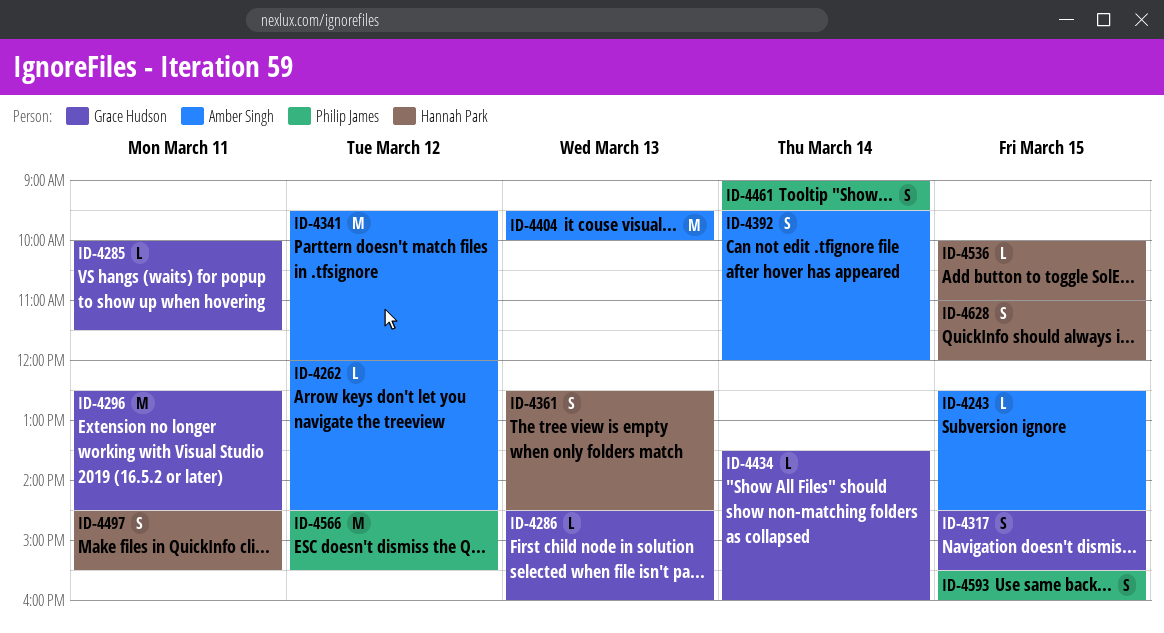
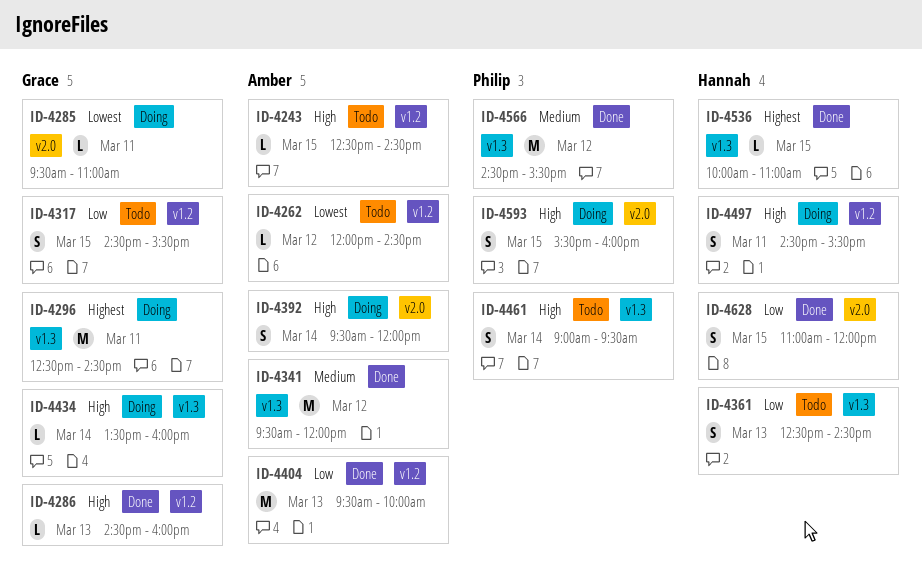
ID-4285, begins: 10:00 -> 09:30
ID-4285, ends: 11:30 -> 11:00

